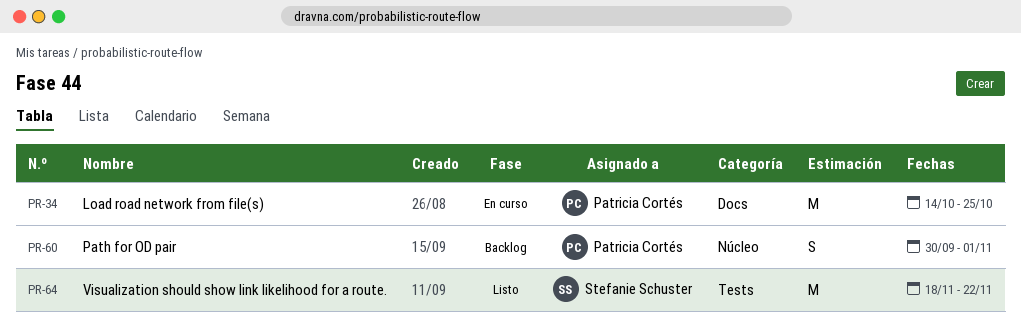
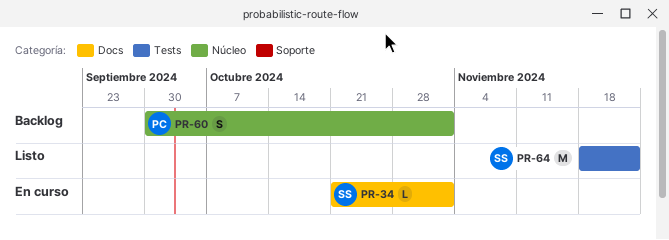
PR-34, owner: Patricia Cortés -> Stefanie Schuster
PR-34, estimate: M -> L
PR-34, start: Oct 14 -> Oct 21
PR-34, due: Oct 25 -> Nov 1

